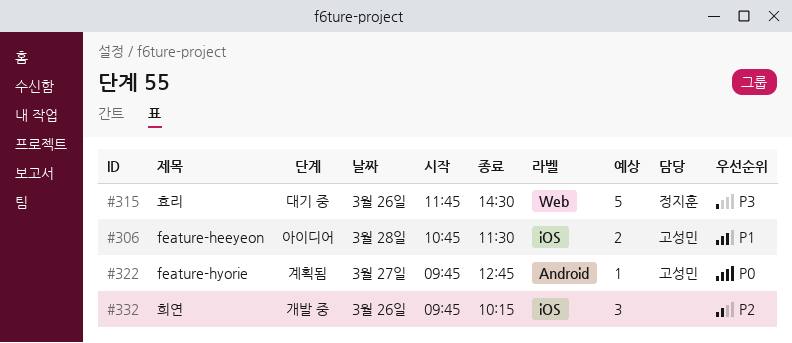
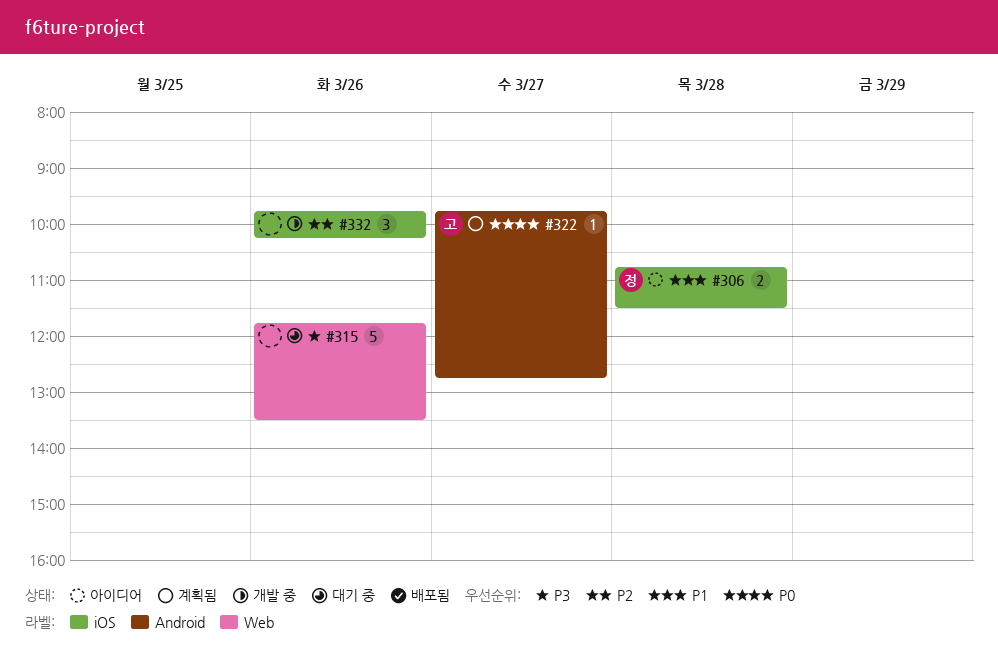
#306, owner: 고성민 -> 정지훈
#315, owner: 정지훈 -> none
#315, ends: 14:30 -> 13:30

